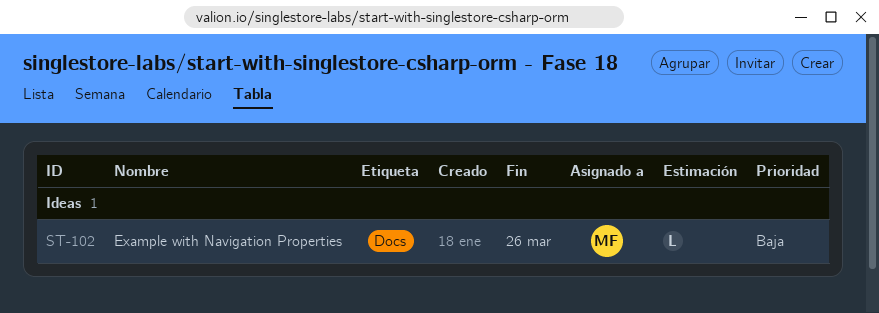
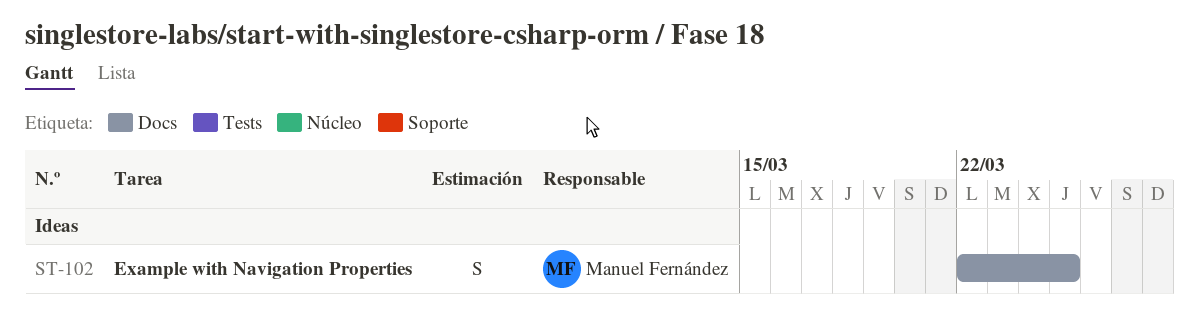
ST-102, estimate: L -> S
ST-102, due: Mar 26 -> Mar 25

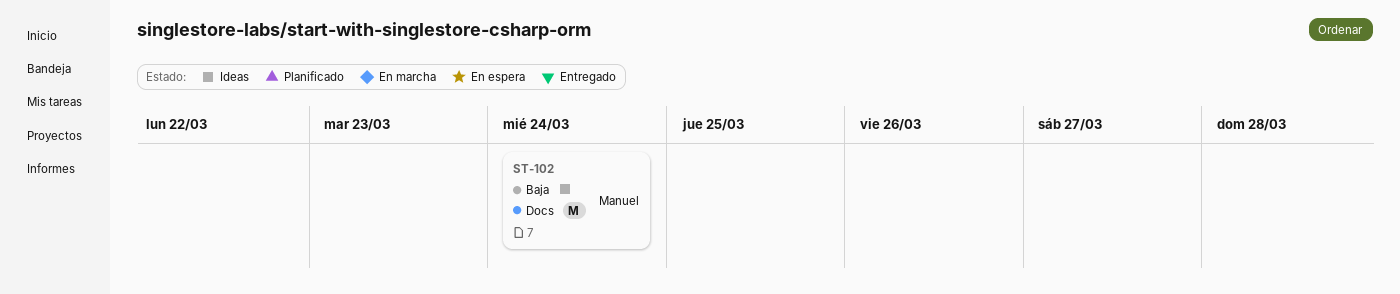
ST-102, estimate: S -> M
ST-102, due: Mar 25 -> Mar 24

